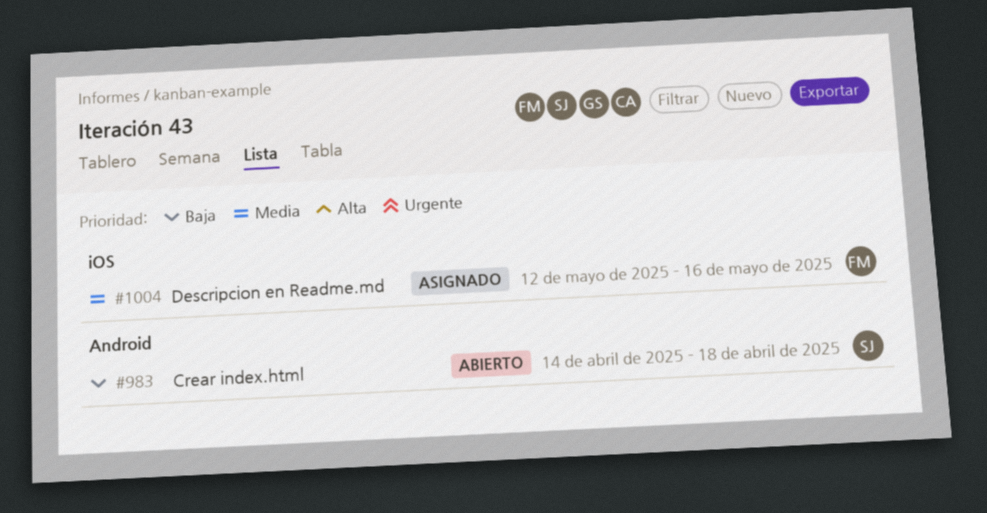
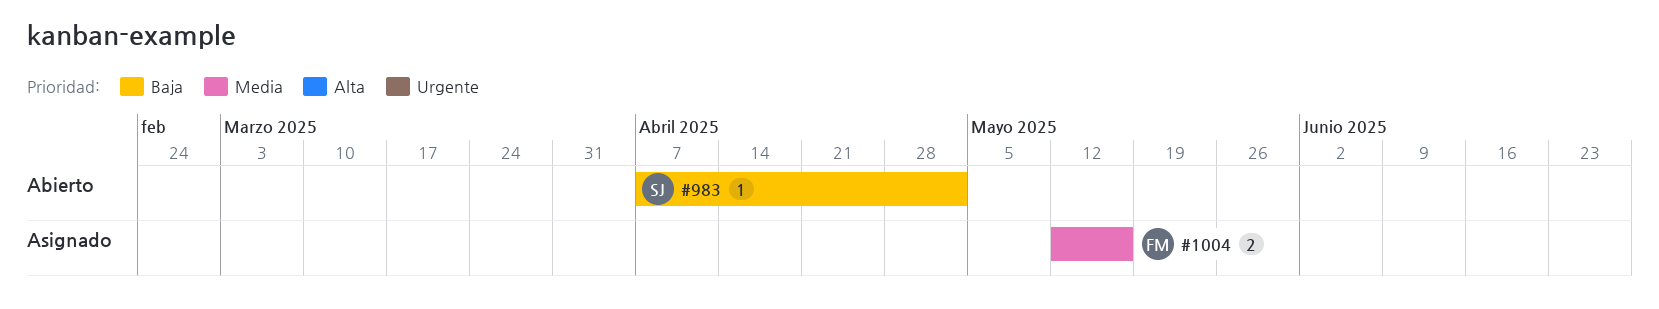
#983, start: Apr 14 -> Apr 7
#983, due: Apr 18 -> May 2

